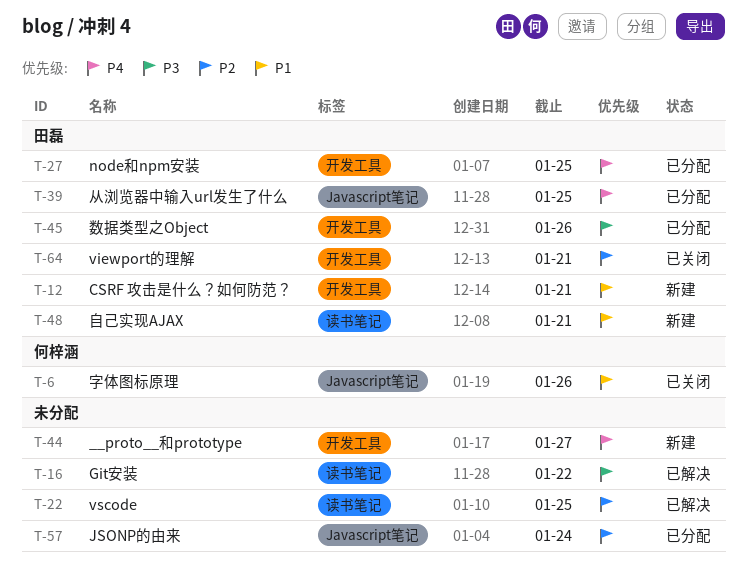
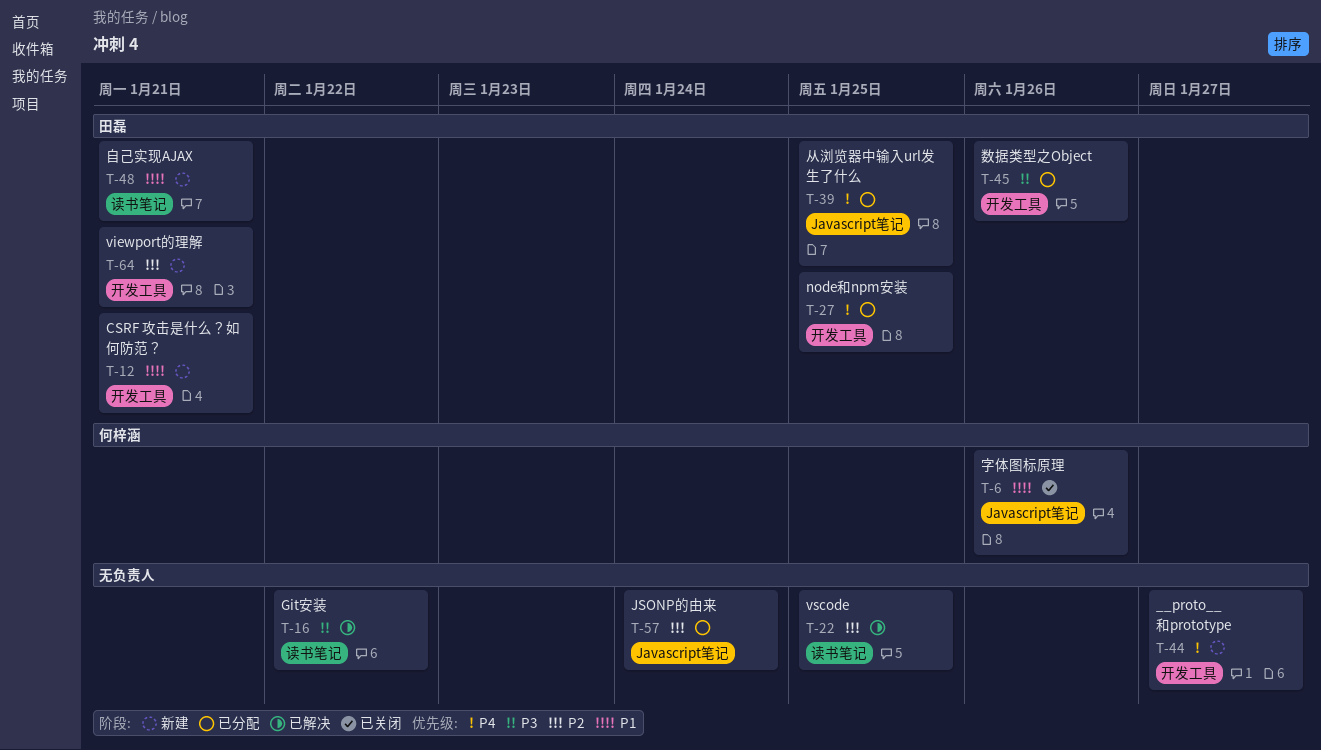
T-64, status: 已关闭 -> 新建

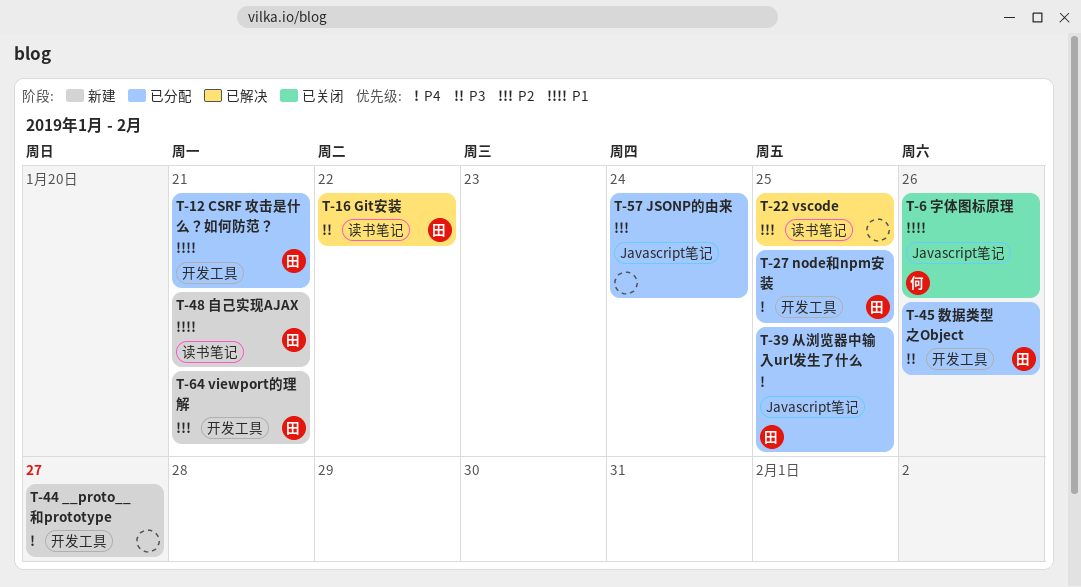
T-12, status: 新建 -> 已分配
T-16, owner: none -> 田磊

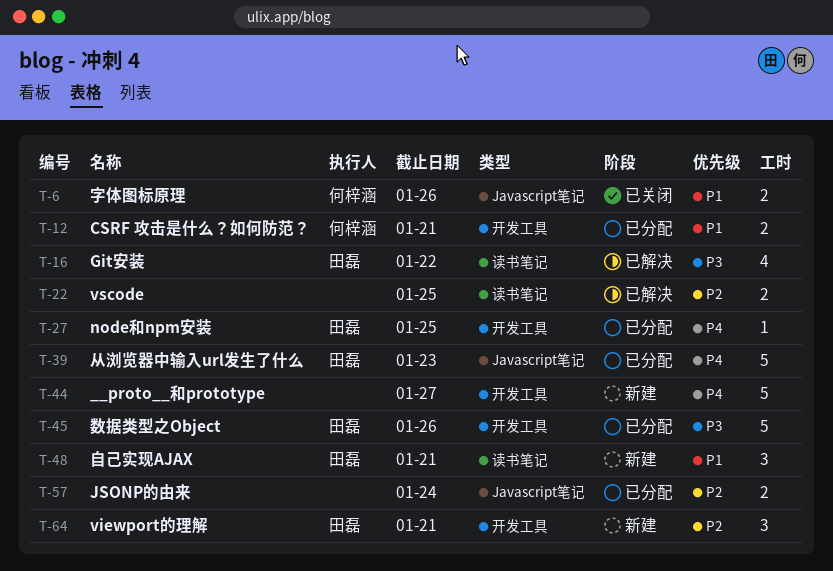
T-12, owner: 田磊 -> 何梓涵
T-39, due: Jan 25 -> Jan 23

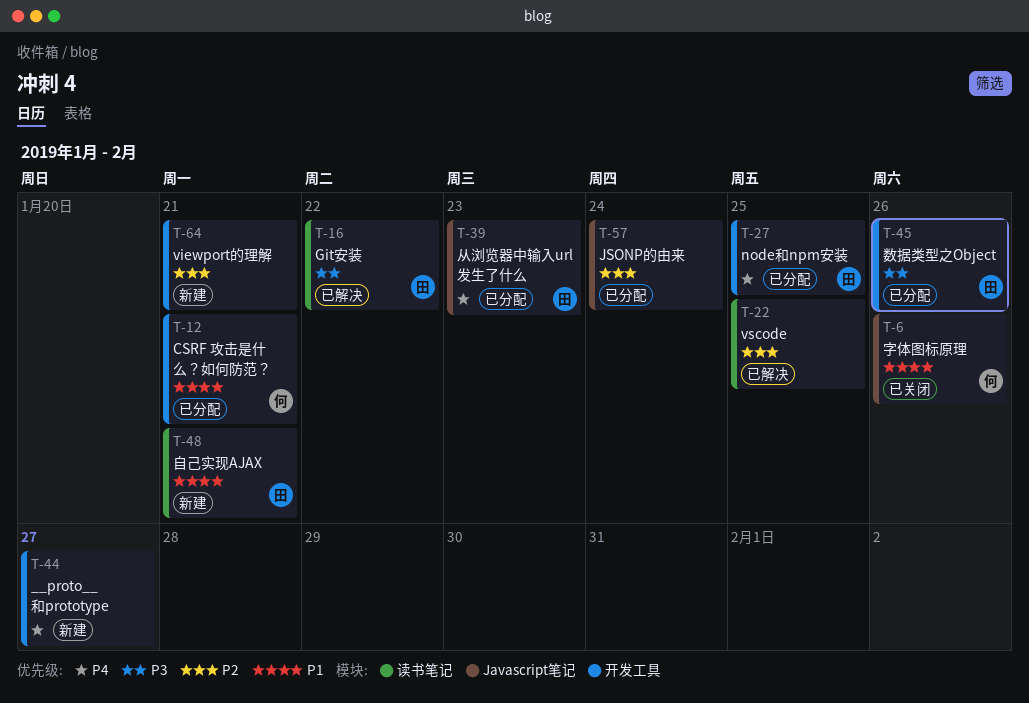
T-64, owner: 田磊 -> none

